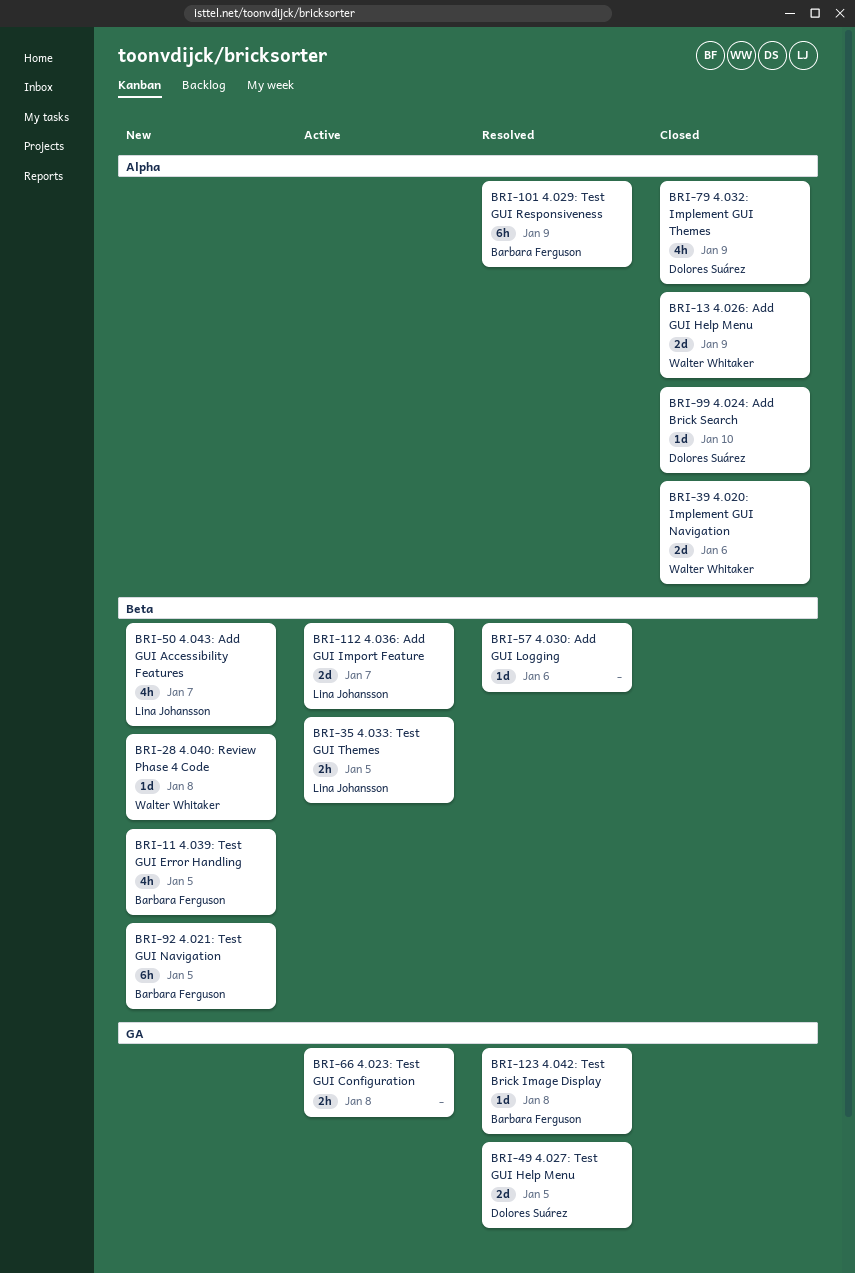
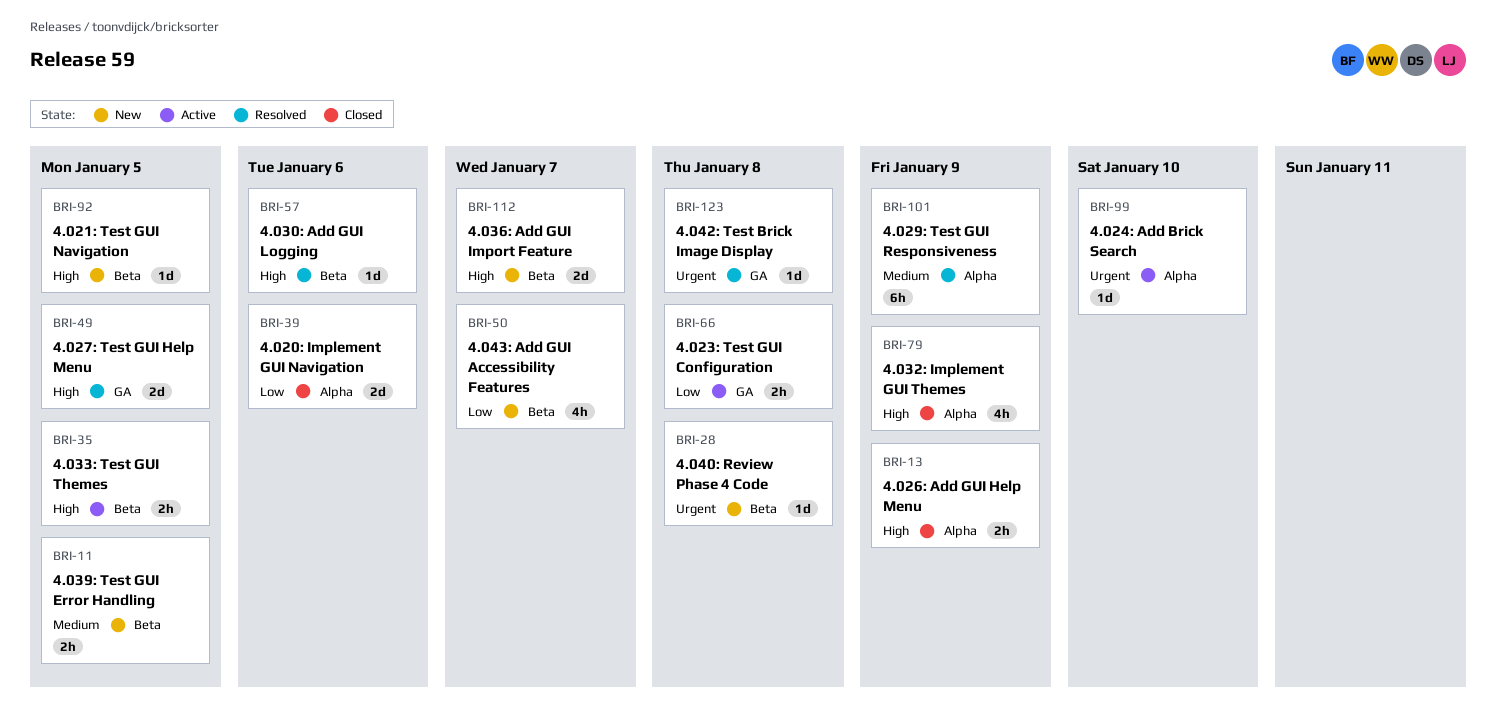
BRI-11, estimate: 4h -> 2h
BRI-13, estimate: 2d -> 2h
BRI-92, estimate: 6h -> 1d
BRI-99, status: Closed -> Active
BRI-112, status: Active -> New

